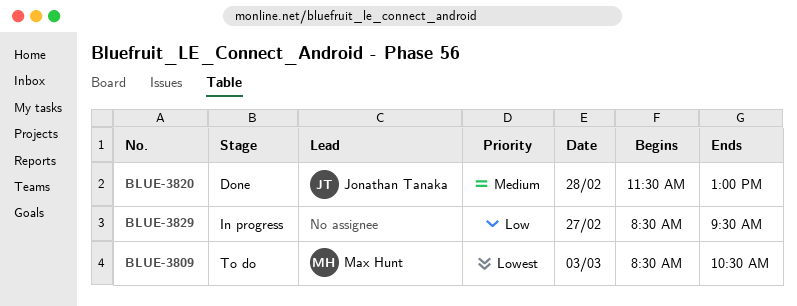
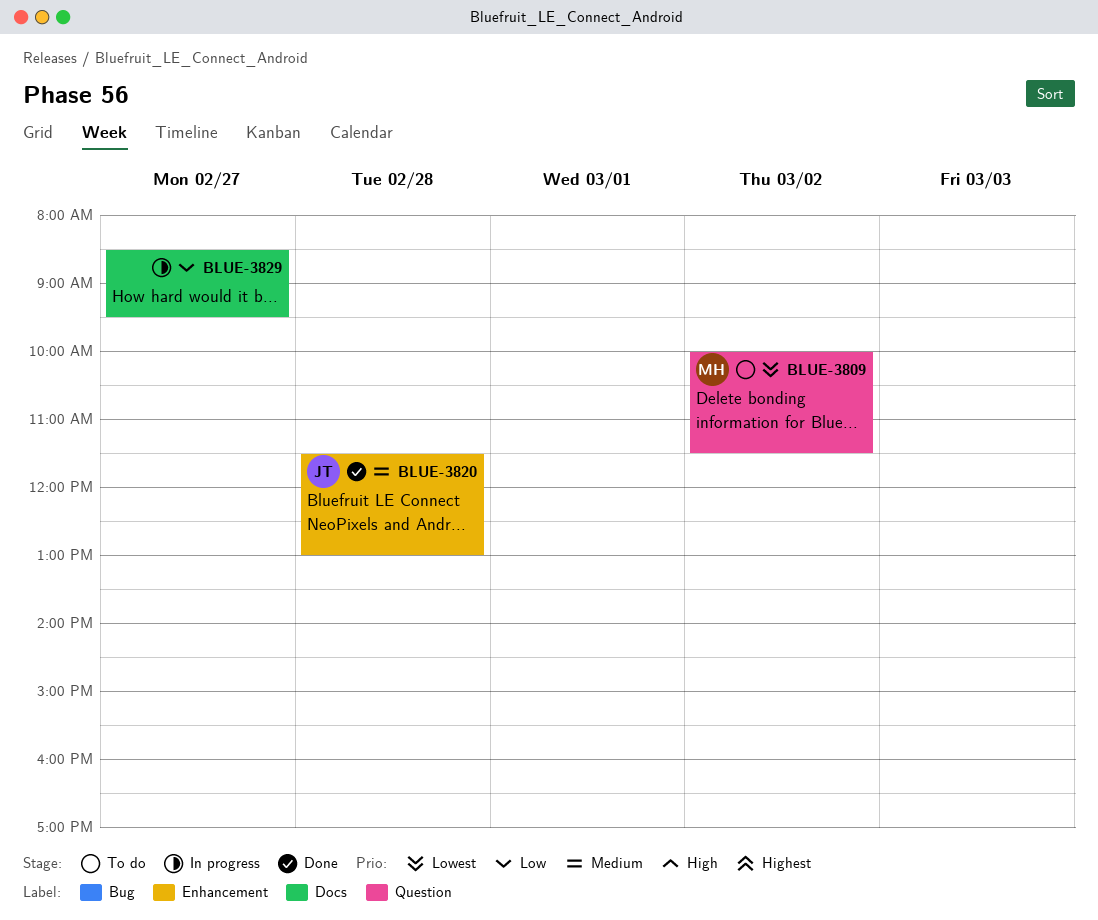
BLUE-3809, day: Mar 3 -> Mar 2
BLUE-3809, begins: 08:30 -> 10:00
BLUE-3809, ends: 10:30 -> 11:30

